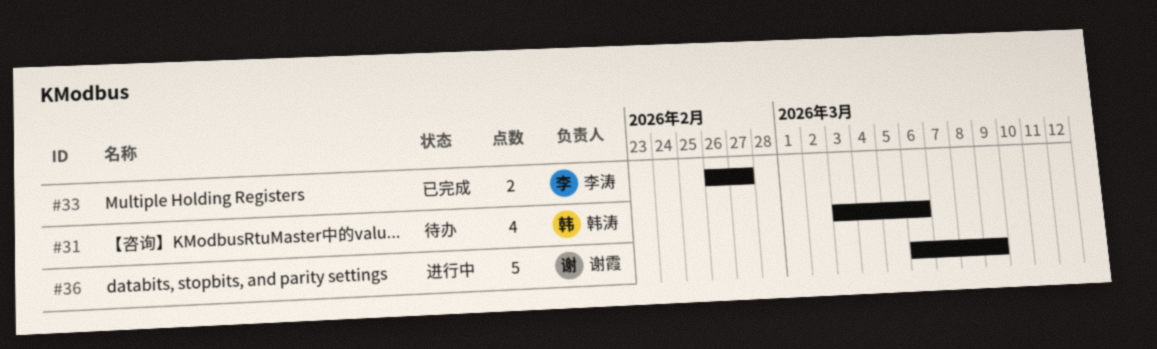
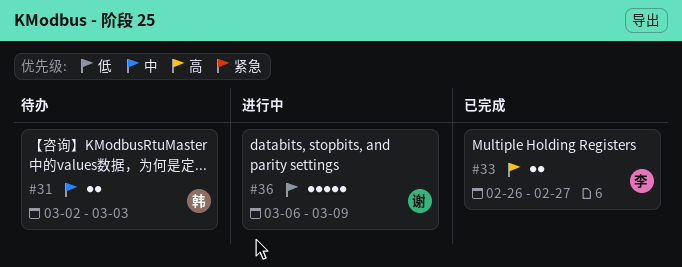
#31, estimate: 4 -> 2
#31, start: Mar 3 -> Mar 2
#31, due: Mar 6 -> Mar 3

